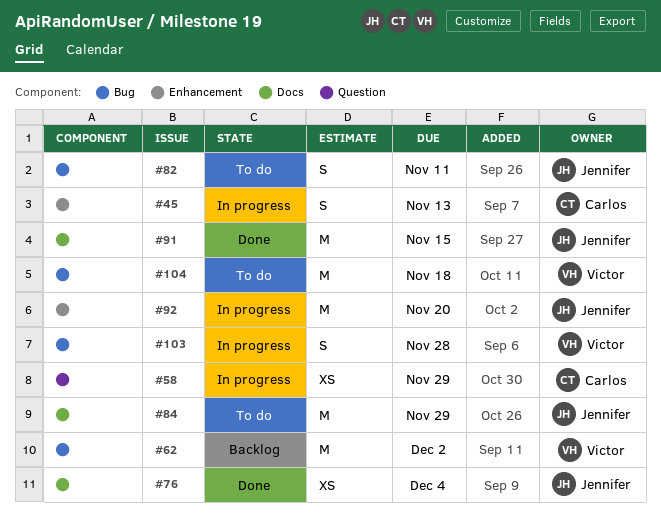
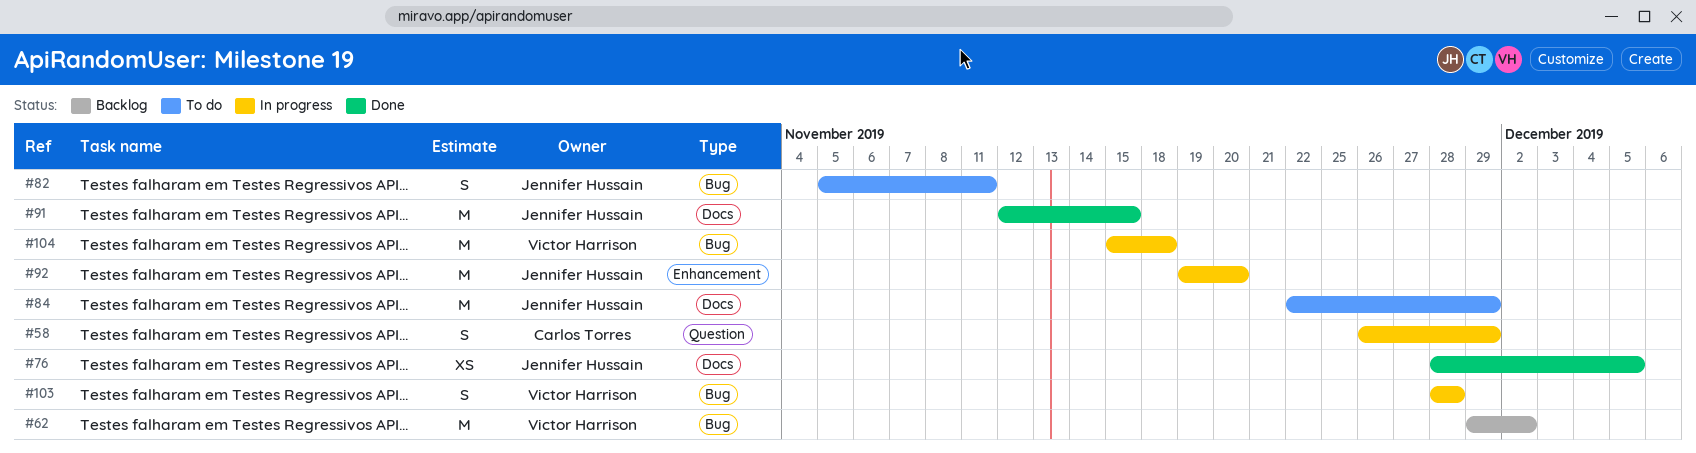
#45: present -> none
#58, estimate: XS -> S
#76, due: Dec 4 -> Dec 5
#104, status: To do -> In progress

